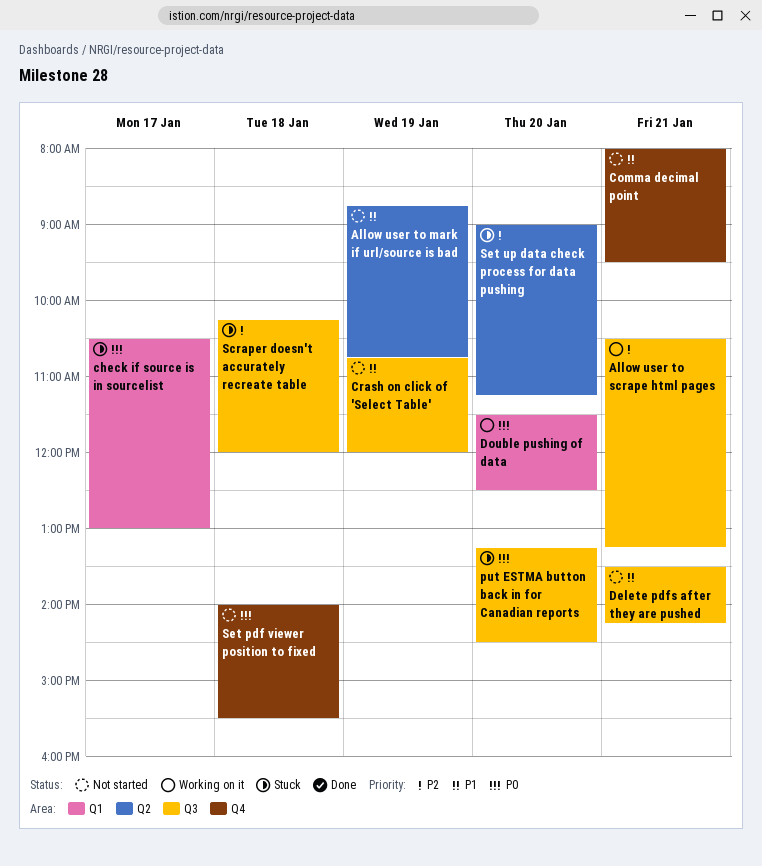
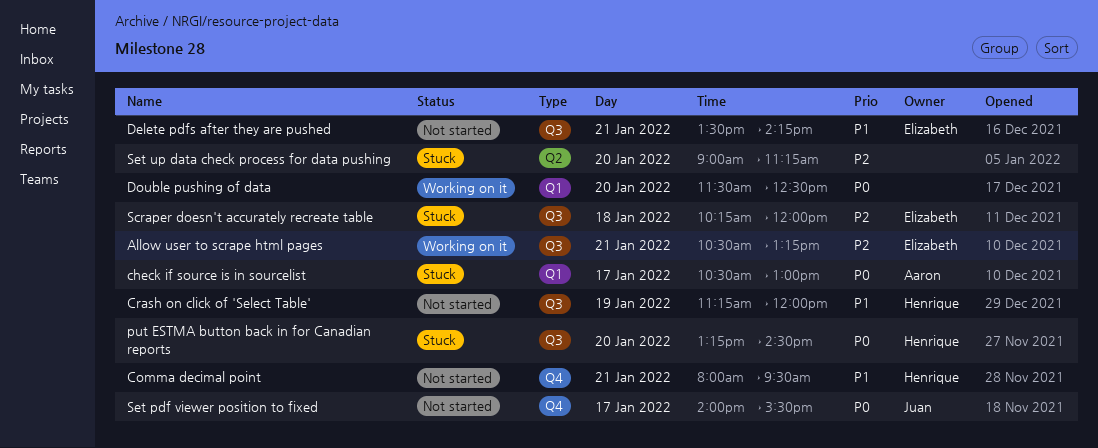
Allow user to mark if url/source is bad: present -> none
Crash on click of 'Select Table', begins: 10:45 -> 11:15
Set pdf viewer position to fixed, day: Jan 18 -> Jan 17

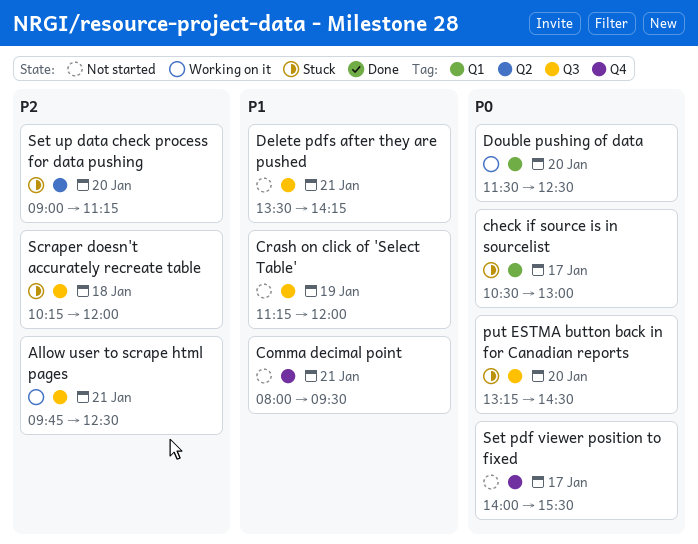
Allow user to scrape html pages, begins: 10:30 -> 09:45
Allow user to scrape html pages, ends: 13:15 -> 12:30

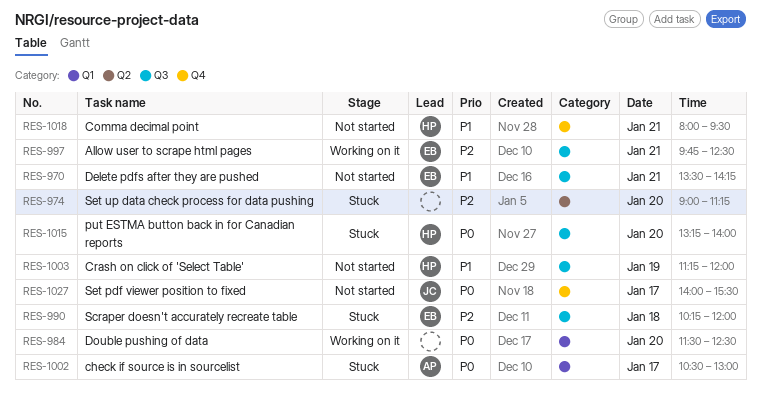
put ESTMA button back in for Canadian reports, ends: 14:30 -> 14:00

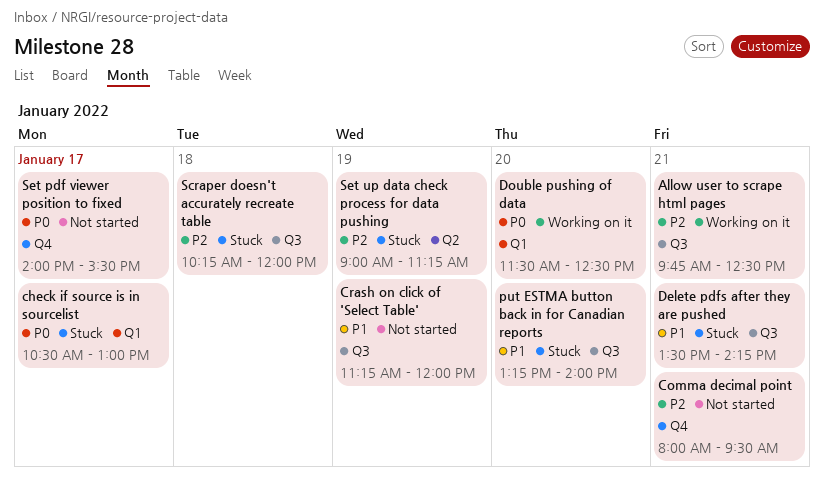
Comma decimal point, priority: P1 -> P2
Delete pdfs after they are pushed, status: Not started -> Stuck
put ESTMA button back in for Canadian reports, priority: P0 -> P1
Set up data check process for data pushing, day: Jan 20 -> Jan 19

